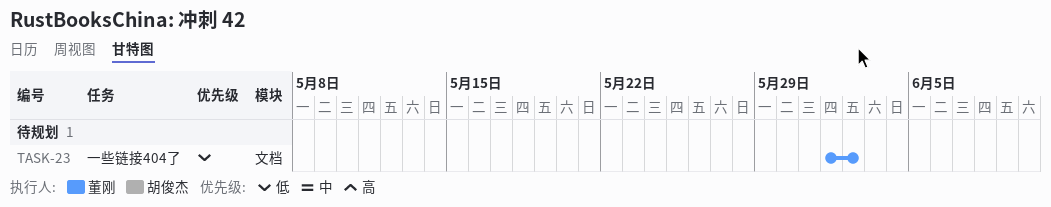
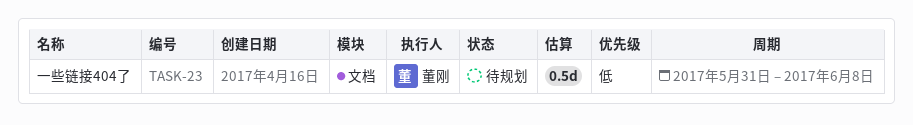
TASK-23, start: Jun 1 -> May 31
TASK-23, due: Jun 2 -> Jun 8

